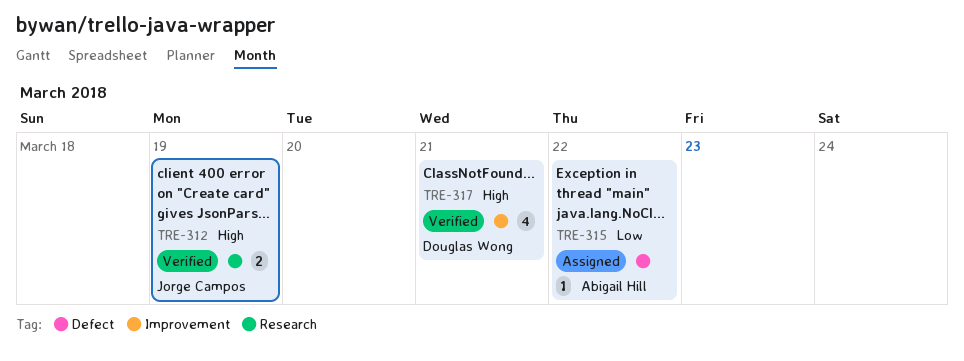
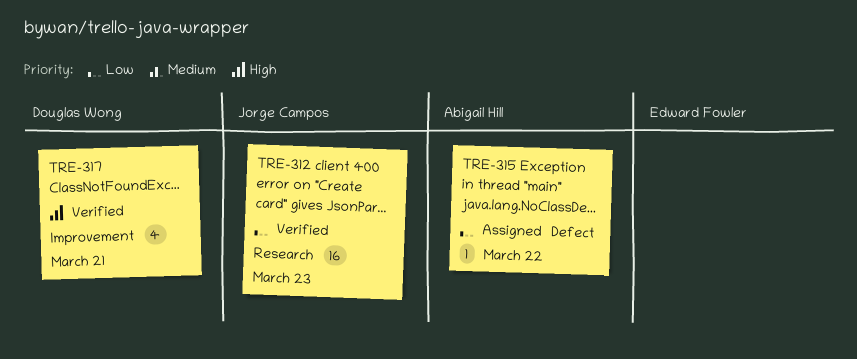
TRE-312, priority: High -> Low
TRE-312, estimate: 2 -> 16
TRE-312, due: Mar 19 -> Mar 23

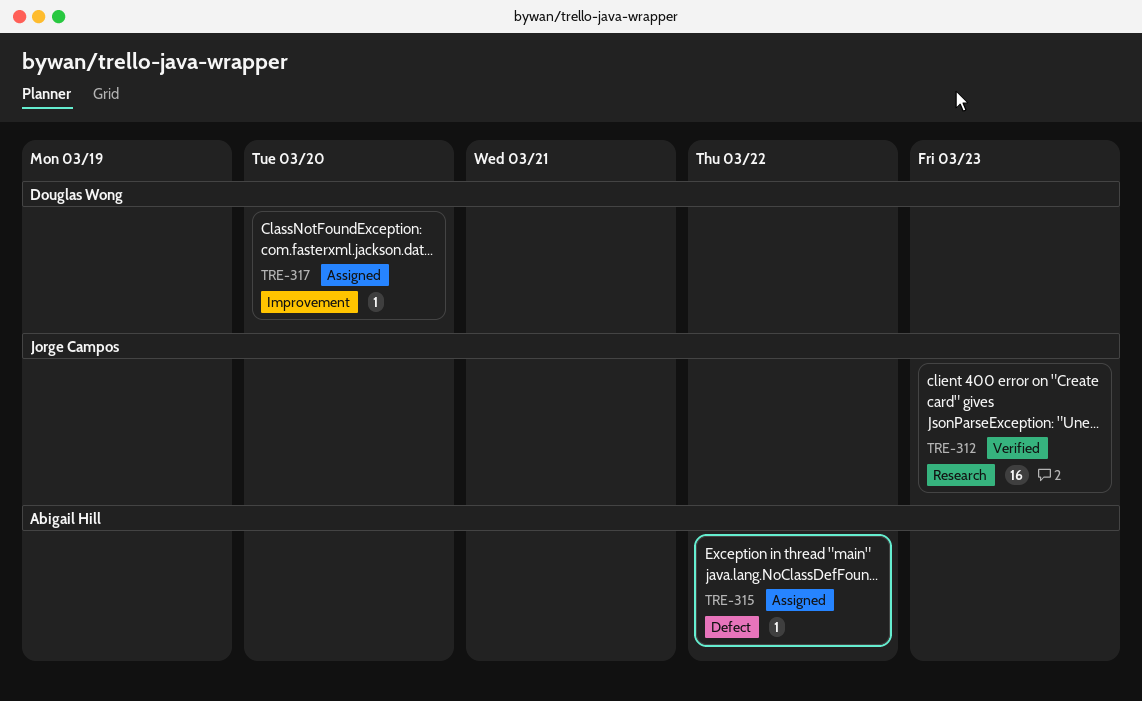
TRE-317, status: Verified -> Assigned
TRE-317, estimate: 4 -> 1
TRE-317, due: Mar 21 -> Mar 20

